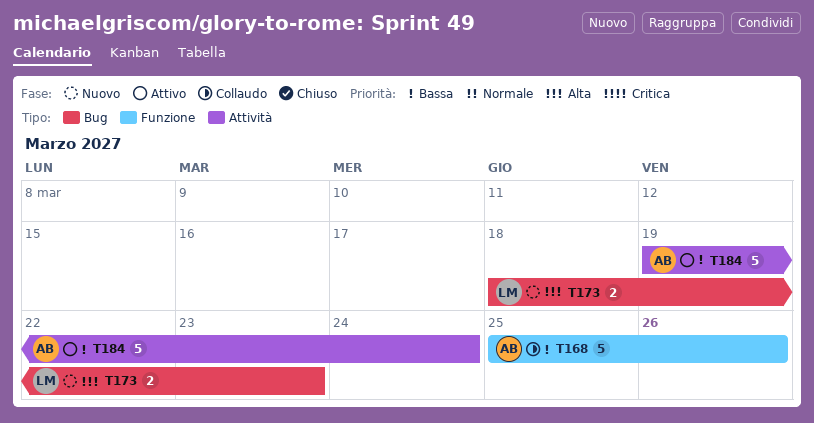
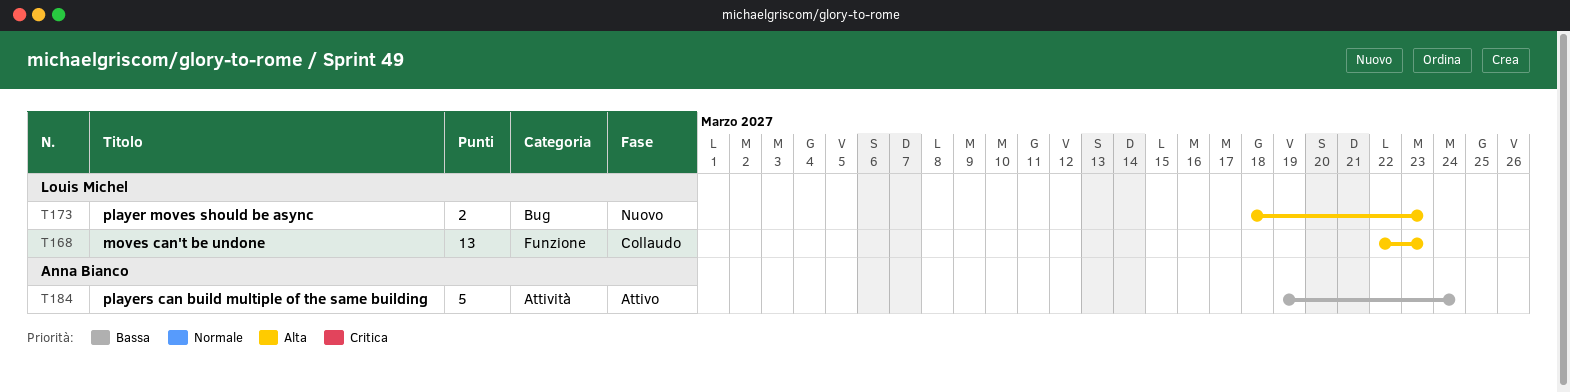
T168, owner: Anna Bianco -> Louis Michel
T168, priority: Bassa -> Alta
T168, estimate: 5 -> 13
T168, start: Mar 25 -> Mar 22
T168, due: Mar 26 -> Mar 23

